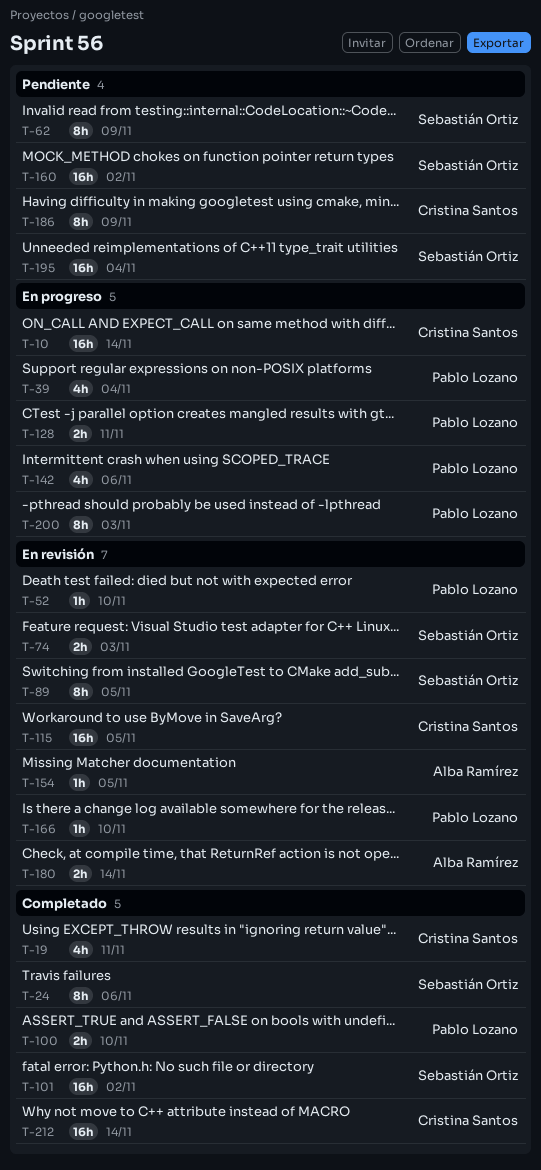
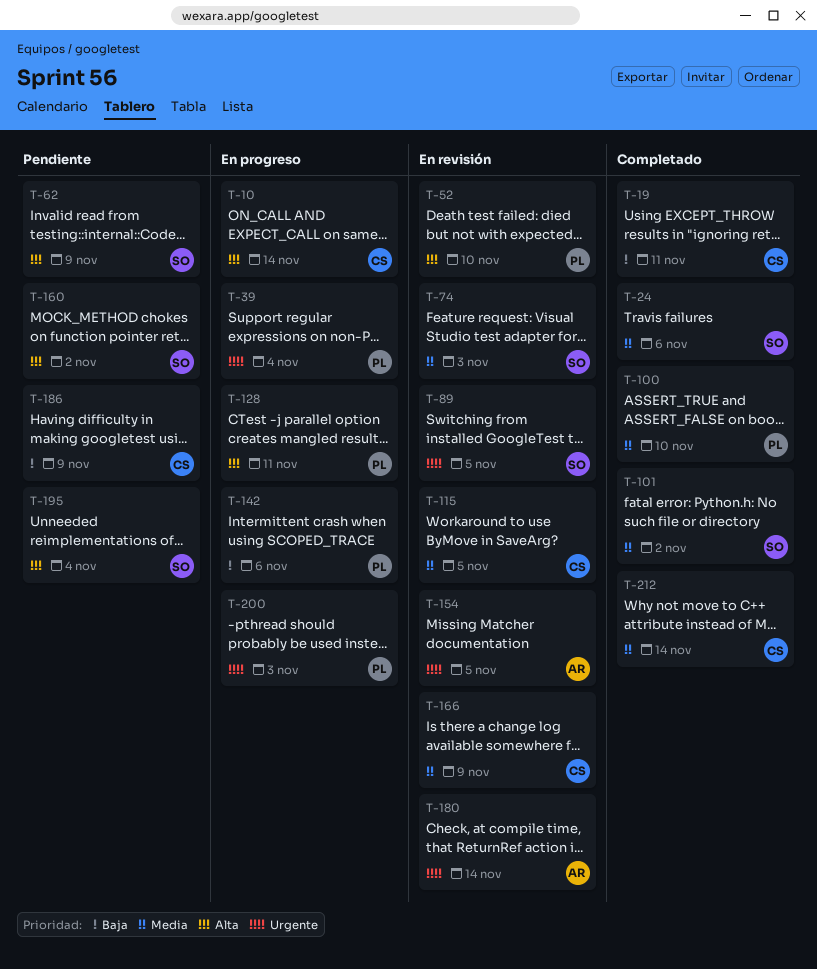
T-166, owner: Pablo Lozano -> Cristina Santos
T-166, due: Nov 10 -> Nov 9

